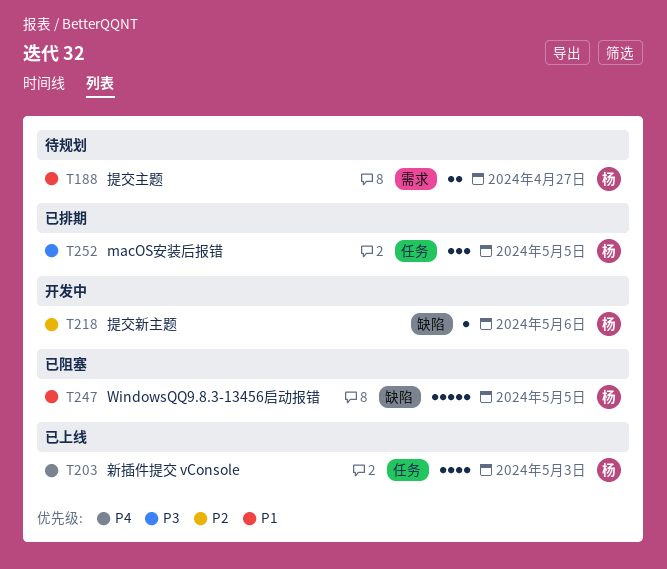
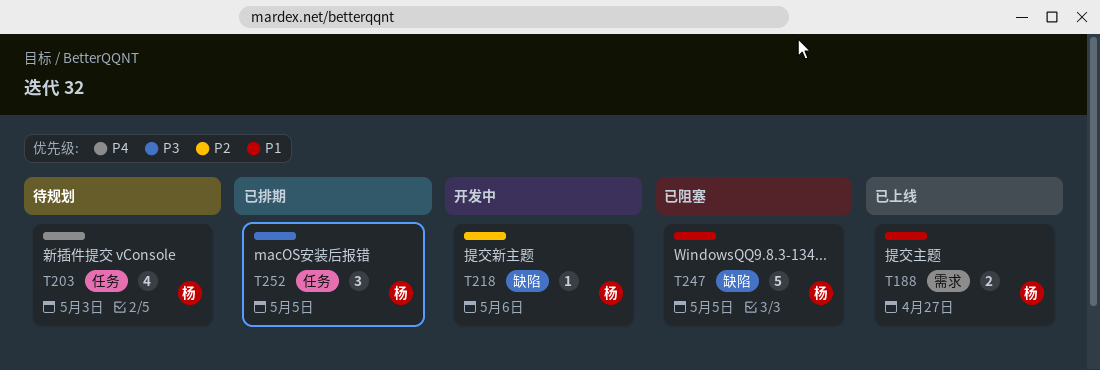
T188, status: 待规划 -> 已上线
T203, status: 已上线 -> 待规划

